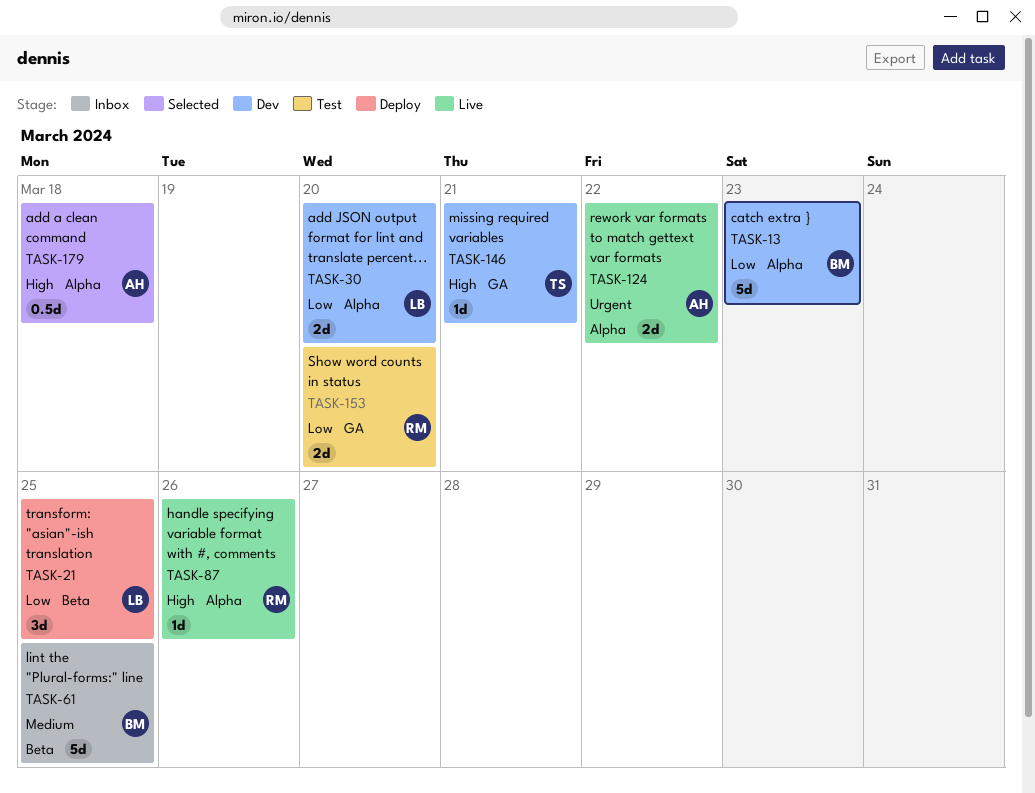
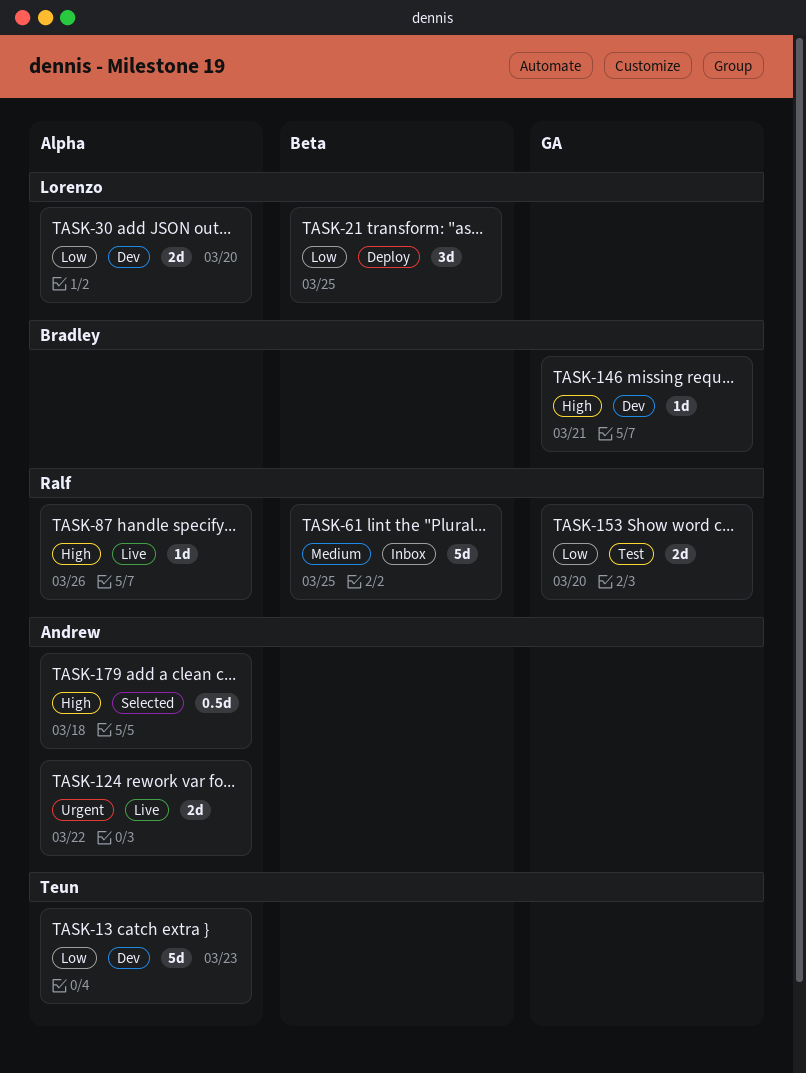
TASK-13, owner: Bradley -> Teun
TASK-61, owner: Bradley -> Ralf
TASK-146, owner: Teun -> Bradley

